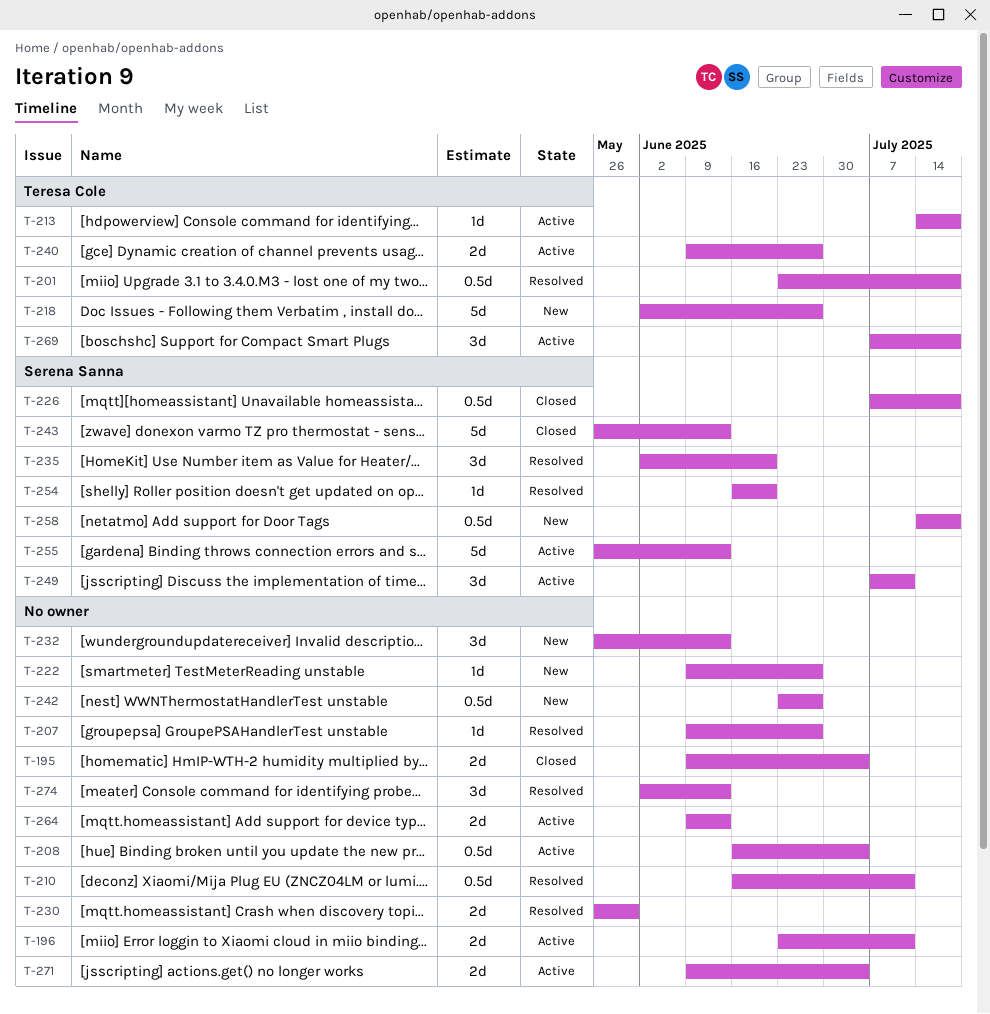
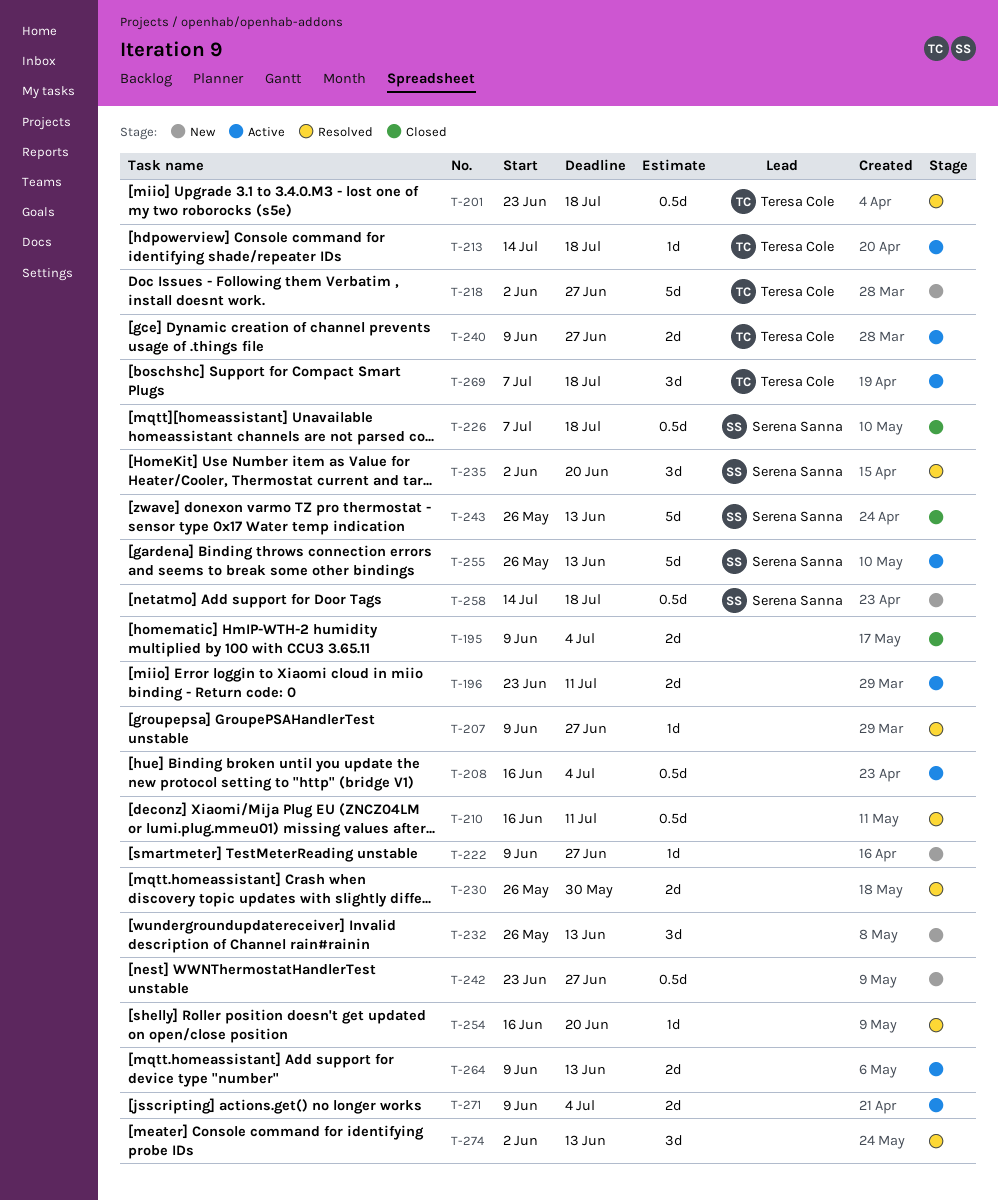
T-249: present -> none
T-254, owner: Serena Sanna -> none

